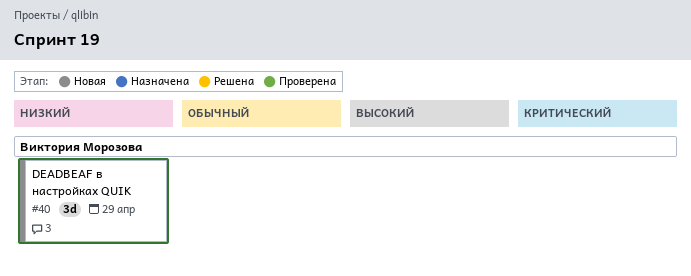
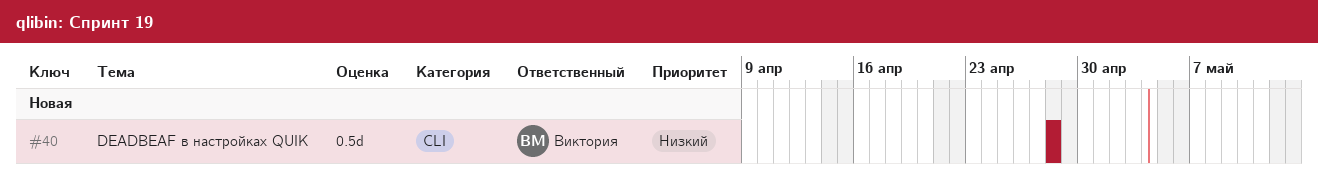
#40, estimate: 3d -> 0.5d
#40, due: Apr 29 -> Apr 28

